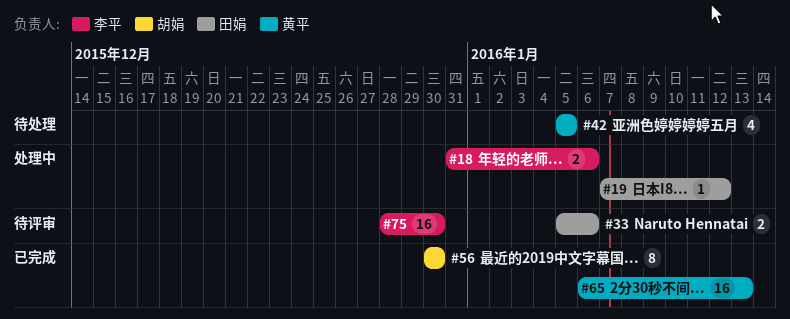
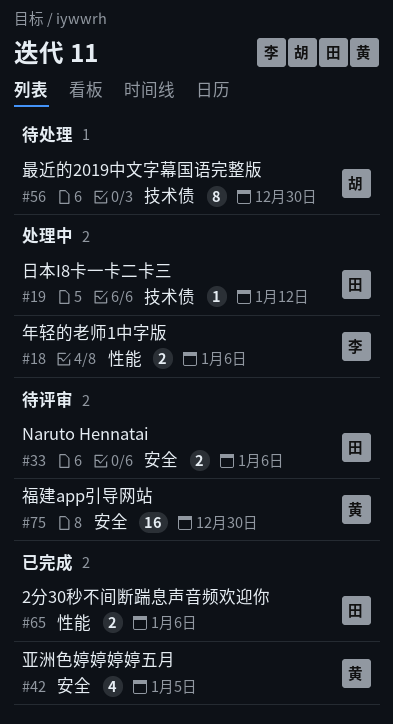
#42, status: 待处理 -> 已完成
#56, status: 已完成 -> 待处理
#65, owner: 黄平 -> 田娟
#65, estimate: 16 -> 2
#65, due: Jan 13 -> Jan 6
#75, owner: 李平 -> 黄平

